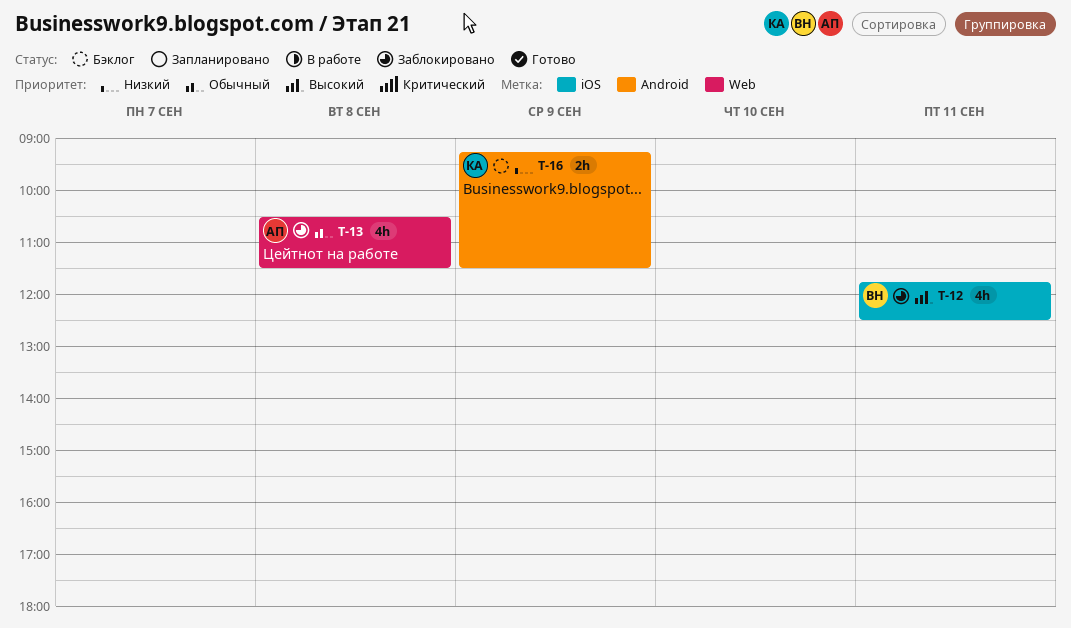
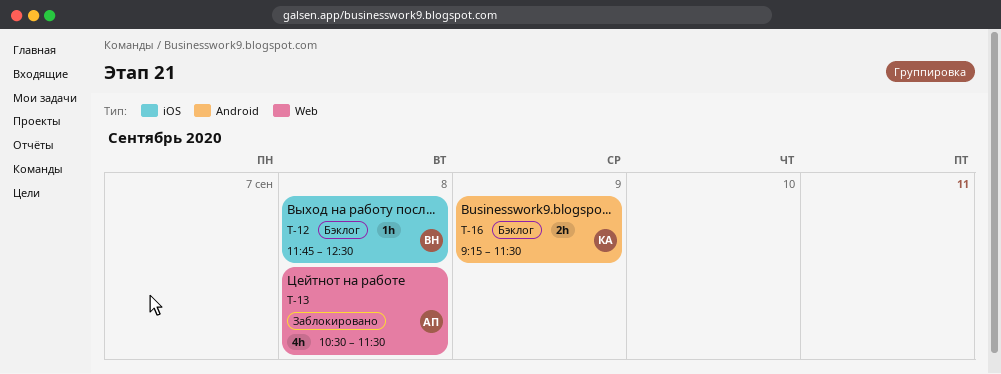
T-12, status: Заблокировано -> Бэклог
T-12, estimate: 4h -> 1h
T-12, day: Sep 11 -> Sep 8

